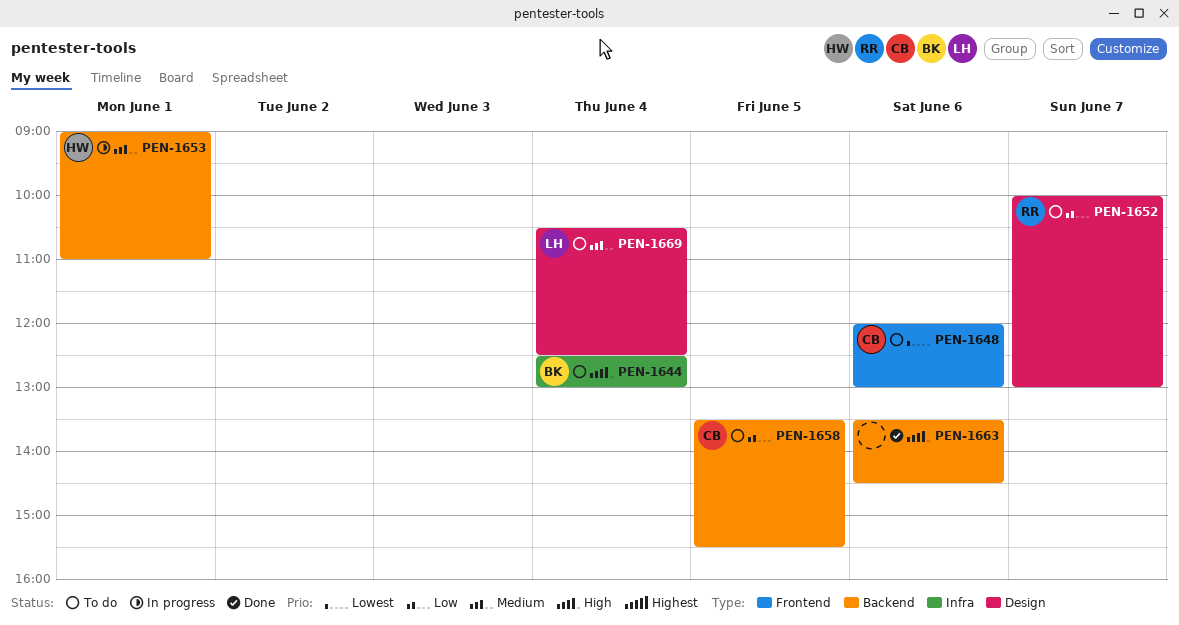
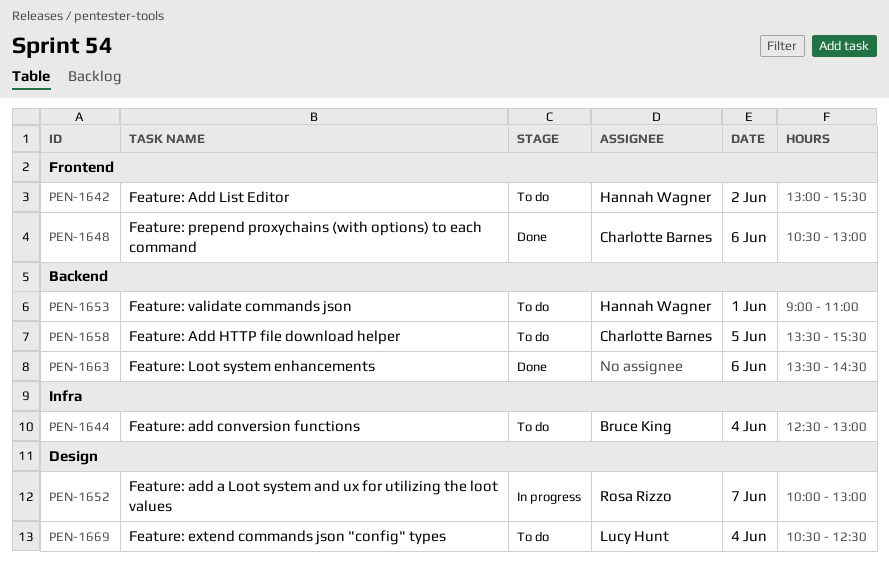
PEN-1642: none -> present
PEN-1648, status: To do -> Done
PEN-1648, begins: 12:00 -> 10:30
PEN-1652, status: To do -> In progress
PEN-1653, status: In progress -> To do

